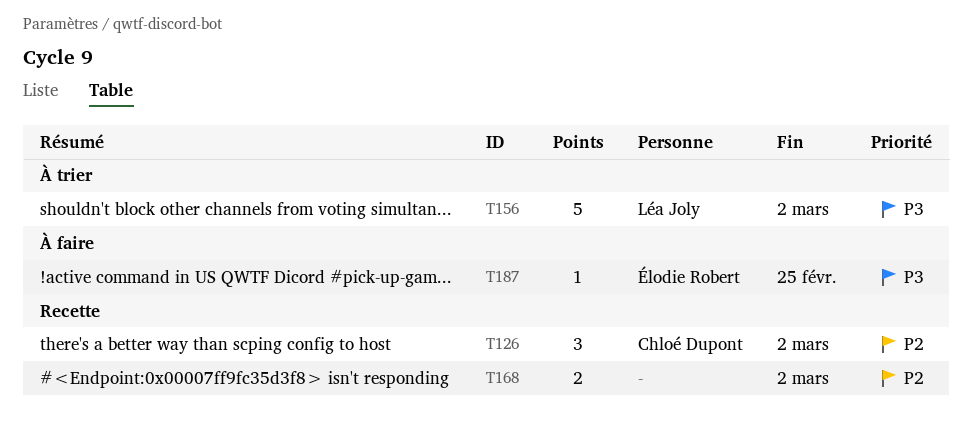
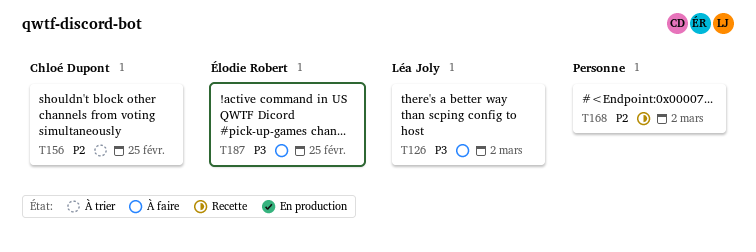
T126, status: Recette -> À faire
T126, owner: Chloé Dupont -> Léa Joly
T126, priority: P2 -> P3
T156, owner: Léa Joly -> Chloé Dupont
T156, priority: P3 -> P2
T156, due: Mar 2 -> Feb 25

